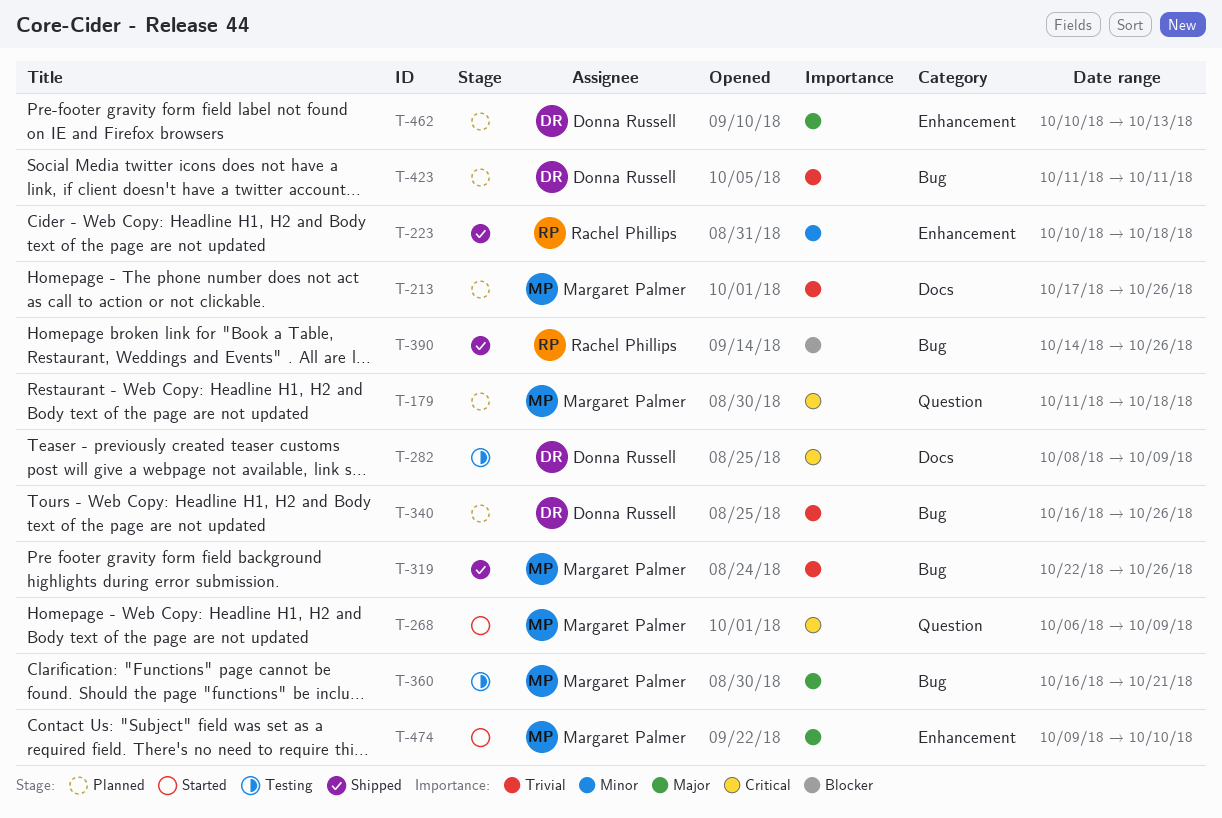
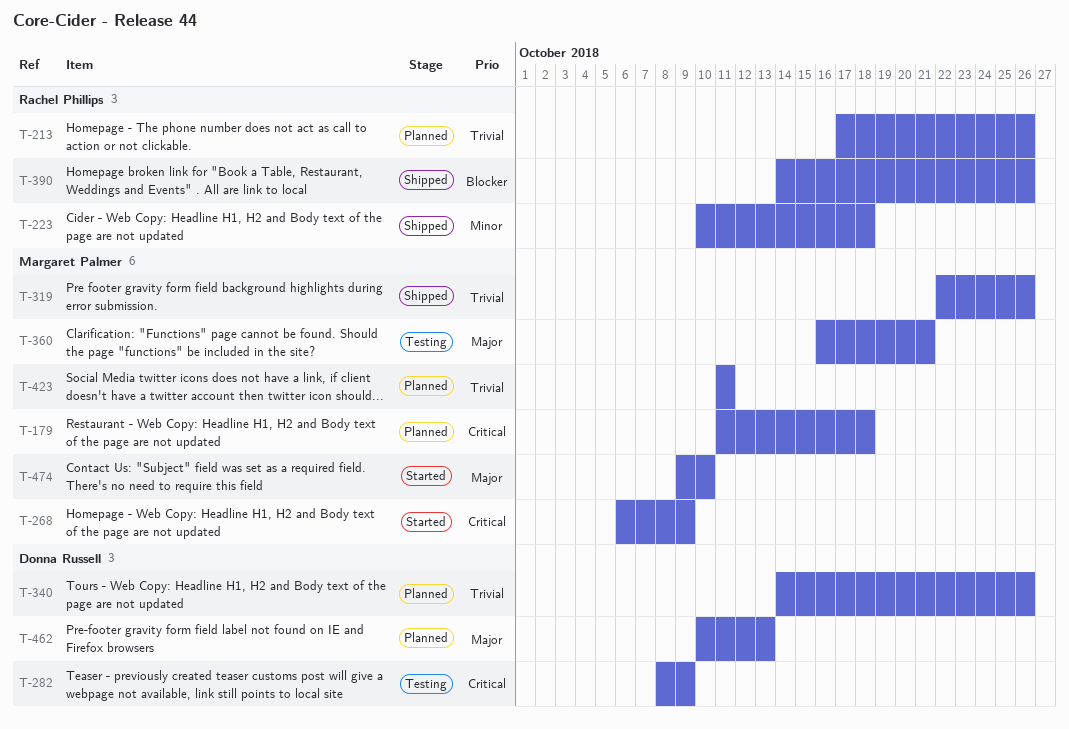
T-213, owner: Margaret Palmer -> Rachel Phillips
T-340, start: Oct 16 -> Oct 14
T-423, owner: Donna Russell -> Margaret Palmer

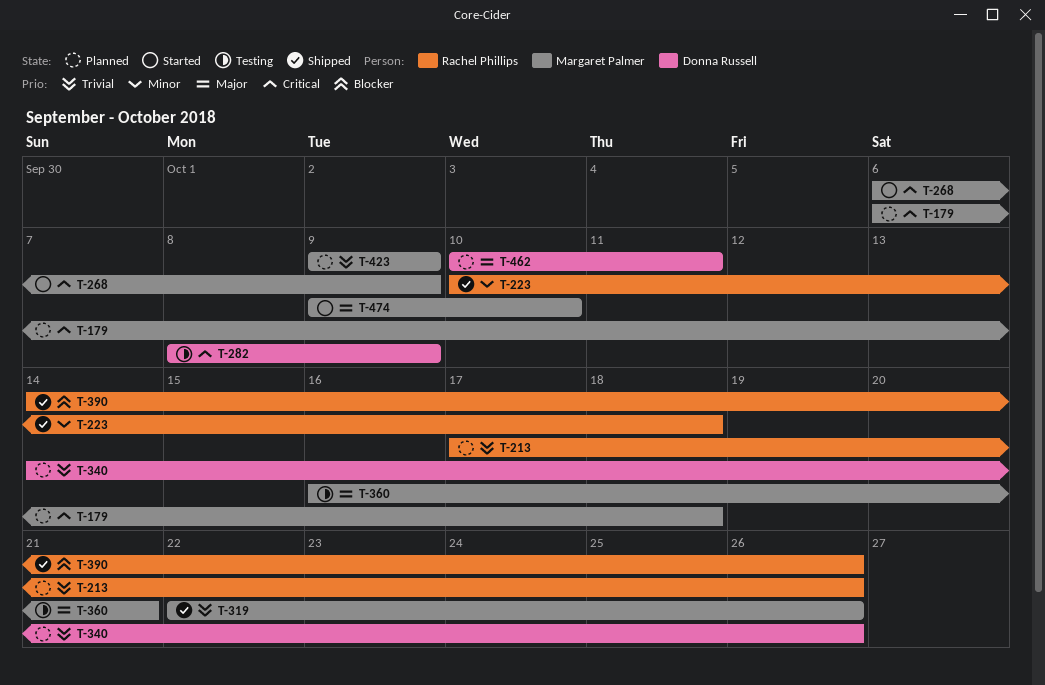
T-179, start: Oct 11 -> Oct 6
T-423, start: Oct 11 -> Oct 9
T-423, due: Oct 11 -> Oct 9
T-462, due: Oct 13 -> Oct 11

